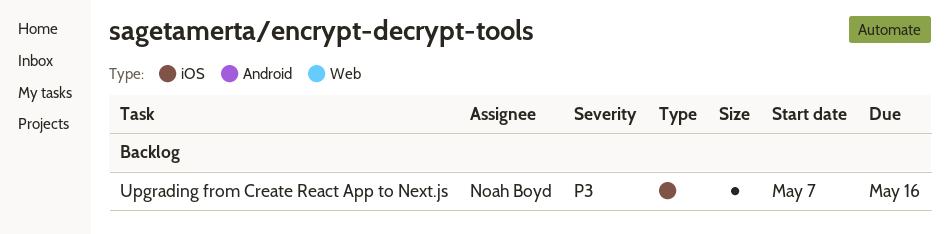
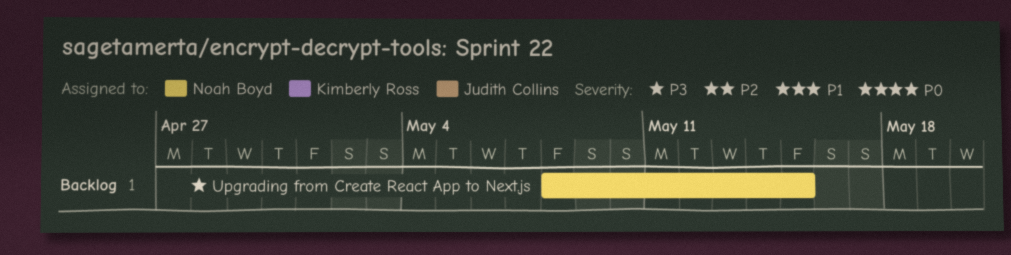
Upgrading from Create React App to Next.js, start: May 7 -> May 8
Upgrading from Create React App to Next.js, due: May 16 -> May 15

